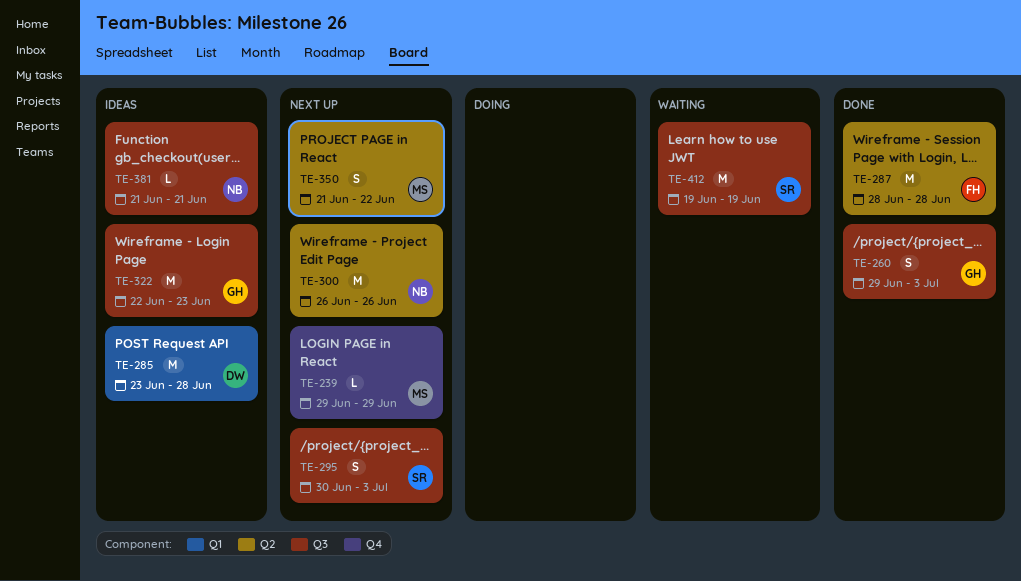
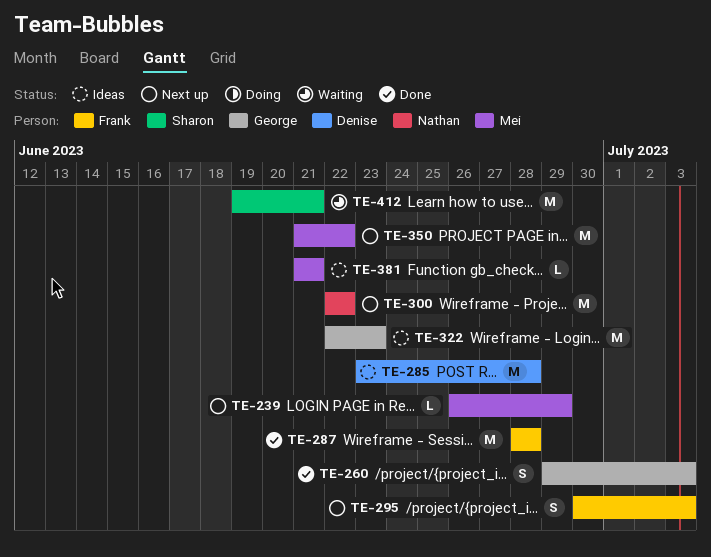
TE-239, start: Jun 29 -> Jun 26
TE-295, owner: Sharon -> Frank
TE-300, start: Jun 26 -> Jun 22
TE-300, due: Jun 26 -> Jun 22
TE-350, estimate: S -> M
TE-381, owner: Nathan -> Mei
TE-412, due: Jun 19 -> Jun 21

